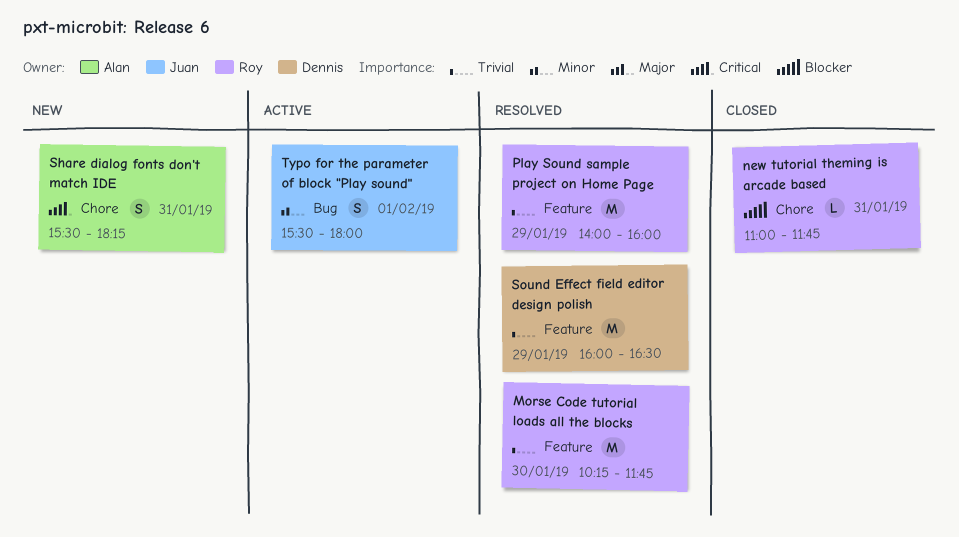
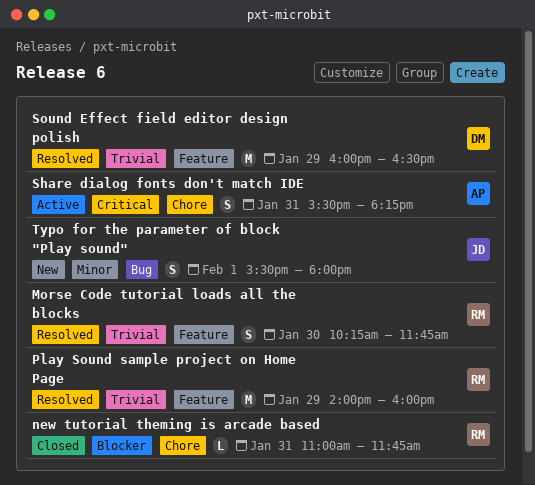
Morse Code tutorial loads all the blocks, estimate: M -> S
Share dialog fonts don't match IDE, status: New -> Active
Typo for the parameter of block "Play sound", status: Active -> New

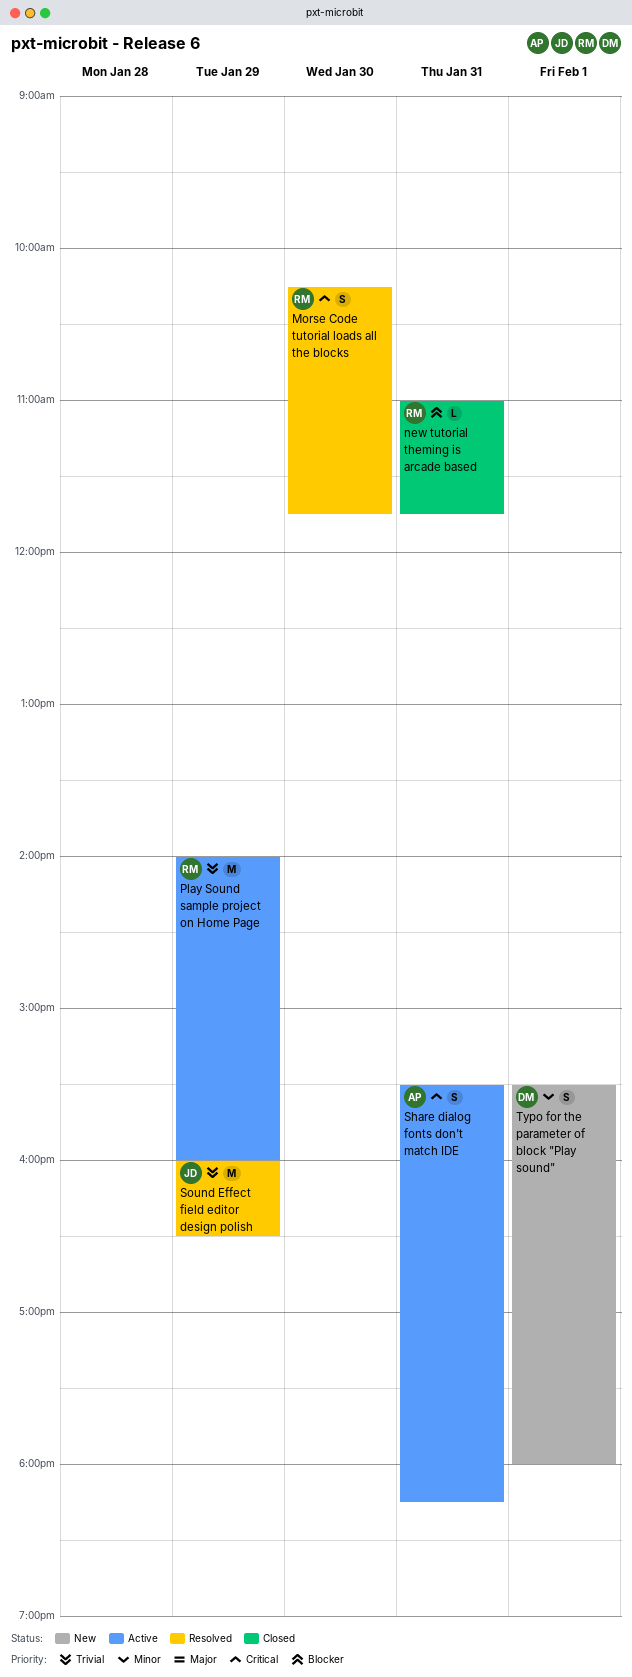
Morse Code tutorial loads all the blocks, priority: Trivial -> Critical
Play Sound sample project on Home Page, status: Resolved -> Active
Sound Effect field editor design polish, owner: DM -> JD
Typo for the parameter of block "Play sound", owner: JD -> DM

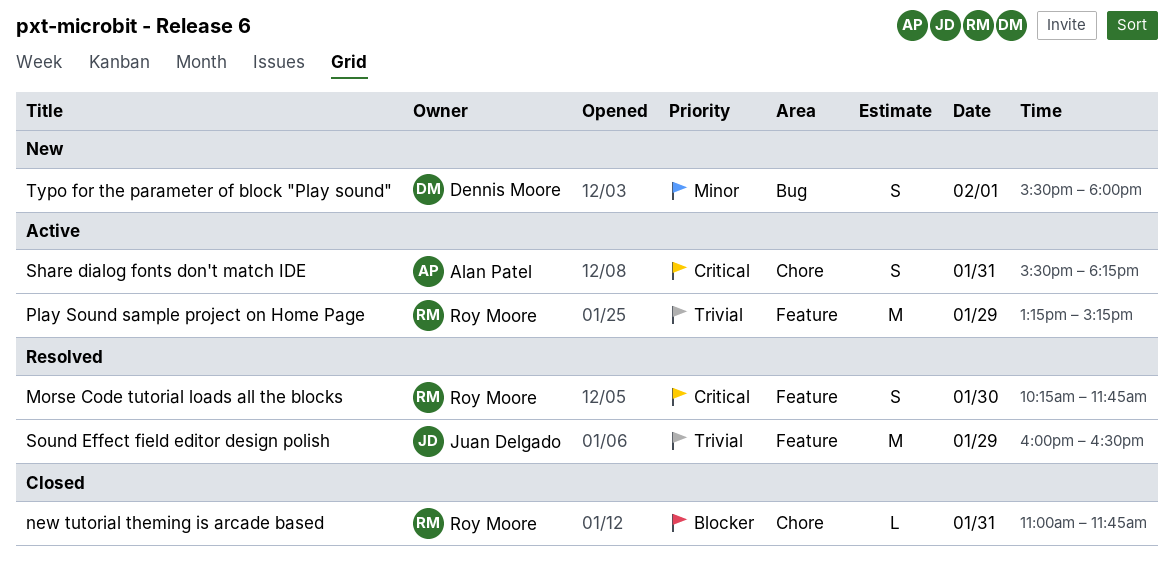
Play Sound sample project on Home Page, begins: 14:00 -> 13:15
Play Sound sample project on Home Page, ends: 16:00 -> 15:15

